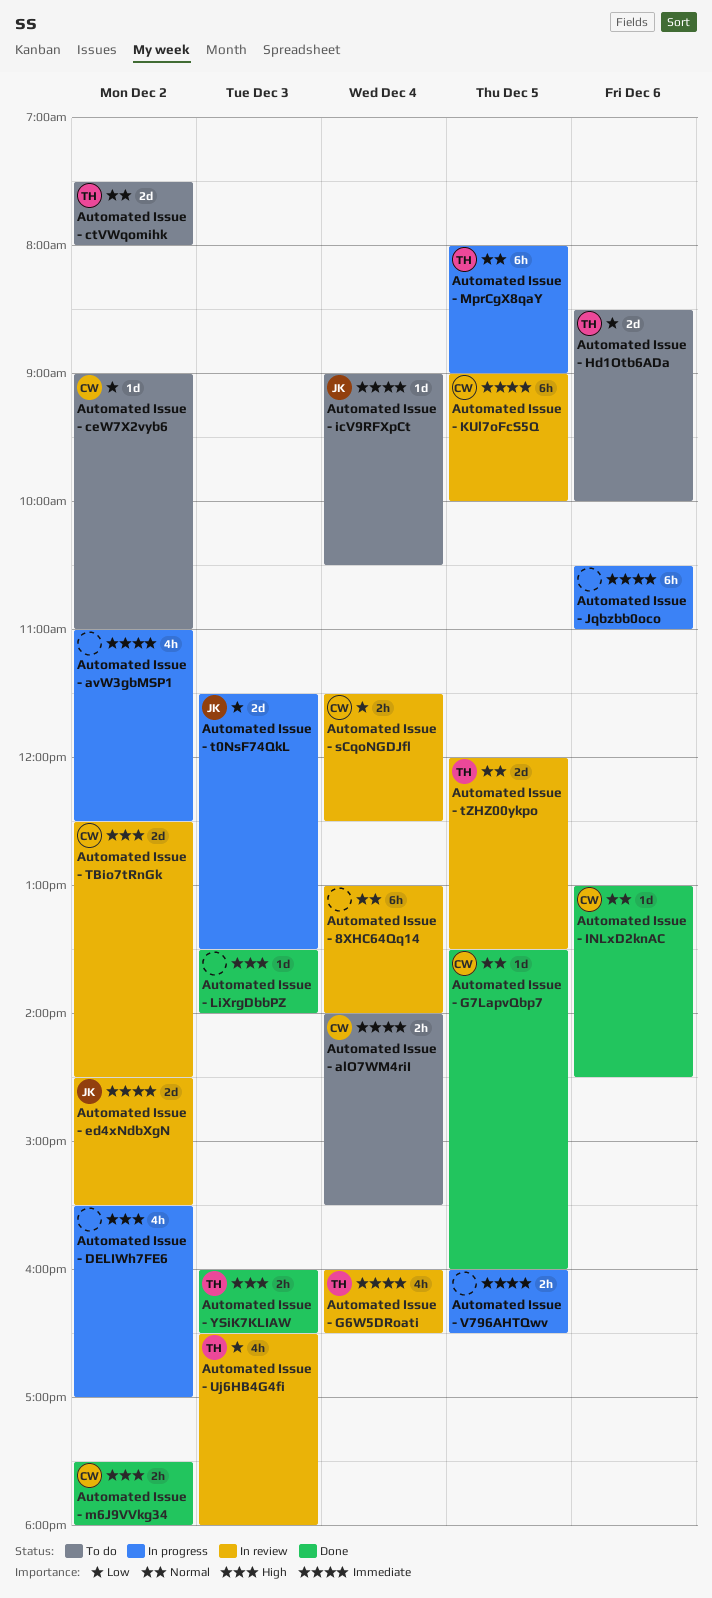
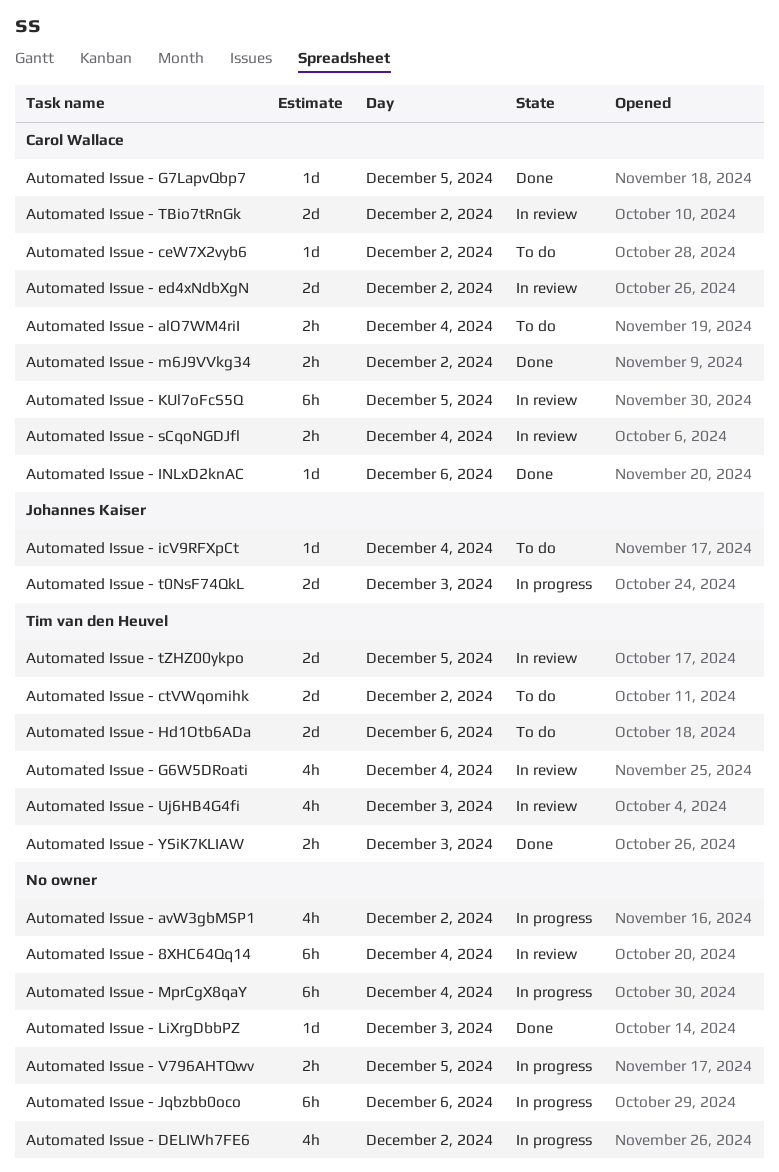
Automated Issue - ed4xNdbXgN, owner: Johannes Kaiser -> Carol Wallace
Automated Issue - MprCgX8qaY, owner: Tim van den Heuvel -> none
Automated Issue - MprCgX8qaY, day: Dec 5 -> Dec 4

